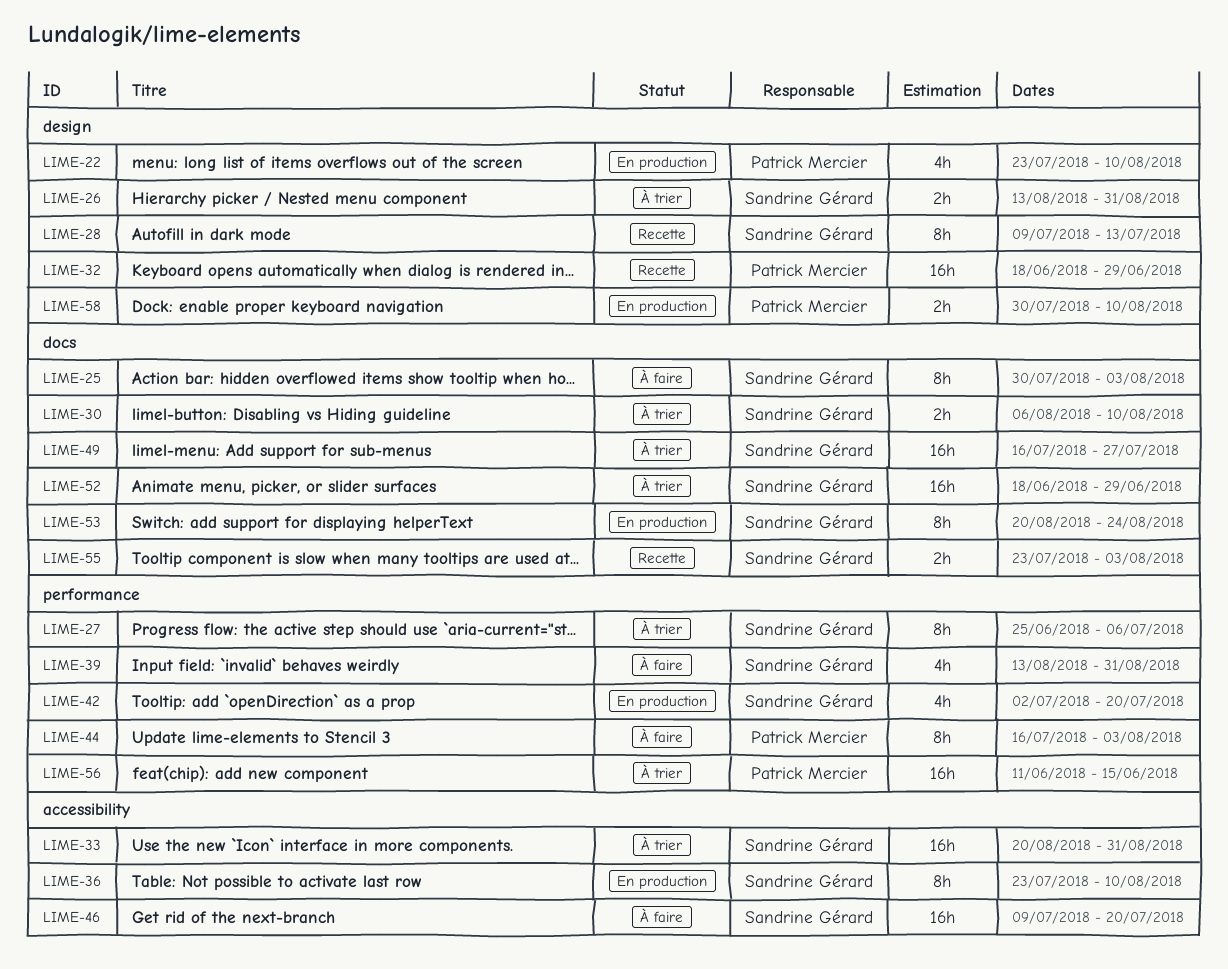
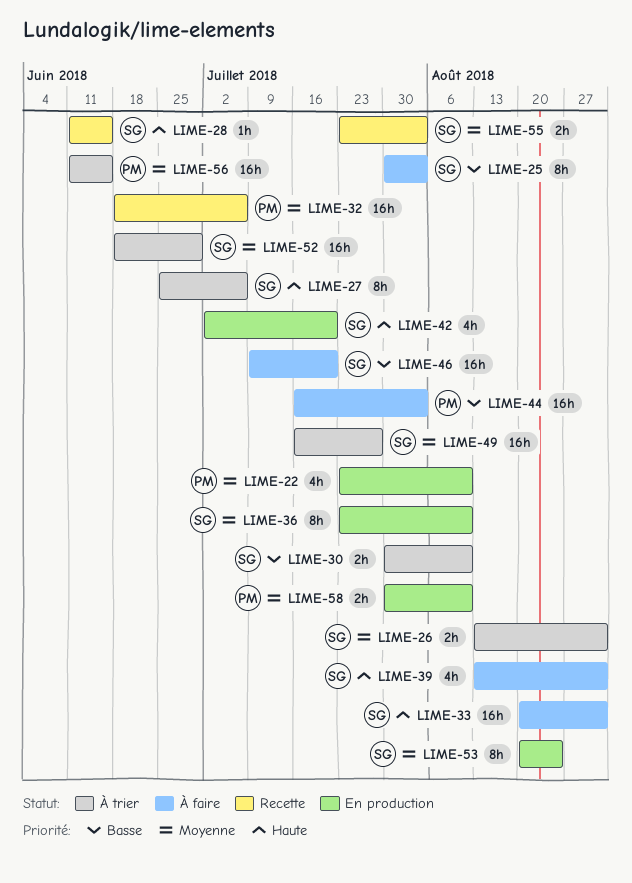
LIME-28, estimate: 8h -> 1h
LIME-28, start: Jul 9 -> Jun 11
LIME-28, due: Jul 13 -> Jun 15
LIME-30, start: Aug 6 -> Jul 30
LIME-32, due: Jun 29 -> Jul 6
LIME-33, status: À trier -> À faire
LIME-44, estimate: 8h -> 16h

